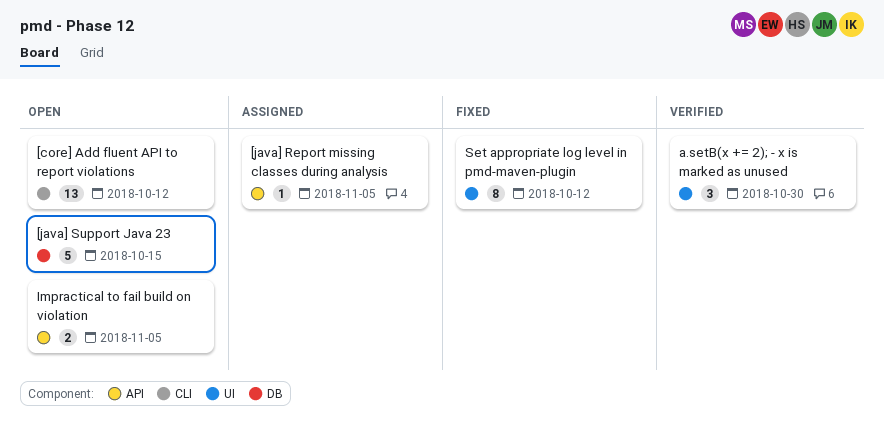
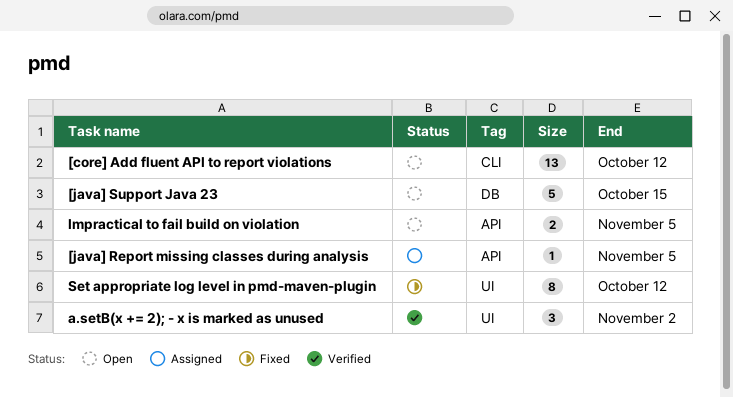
a.setB(x += 2); - x is marked as unused, due: Oct 30 -> Nov 2

